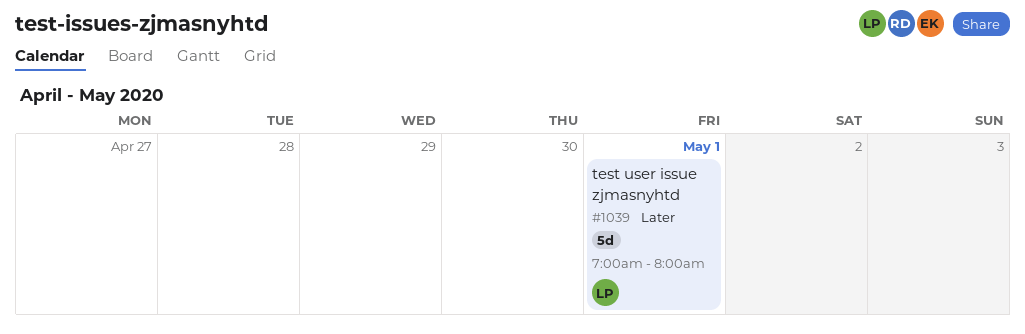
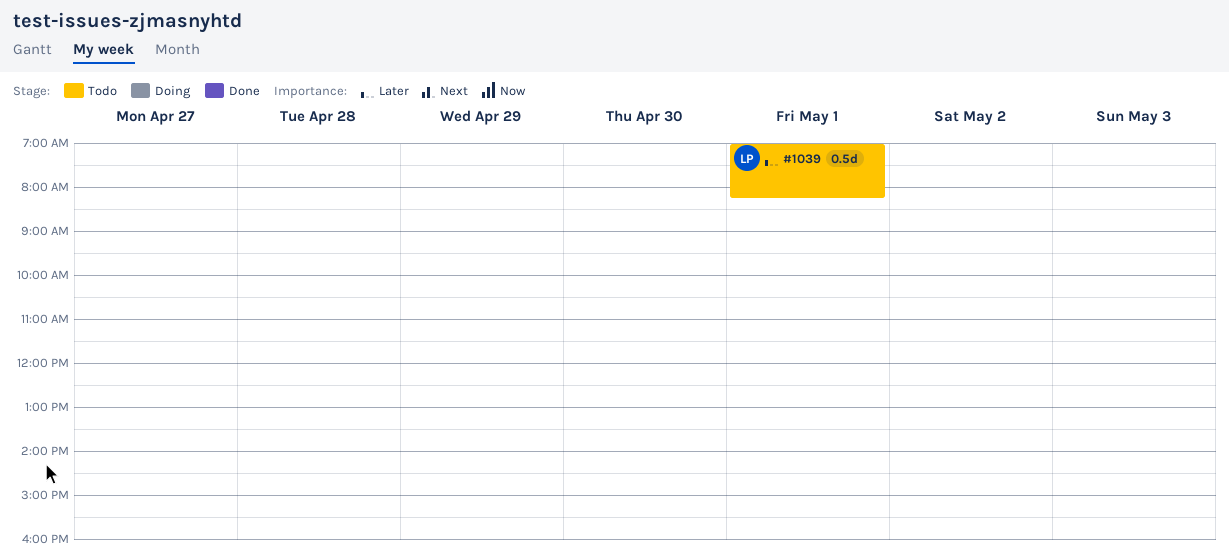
#1039, estimate: 5d -> 0.5d
#1039, ends: 08:00 -> 08:15

